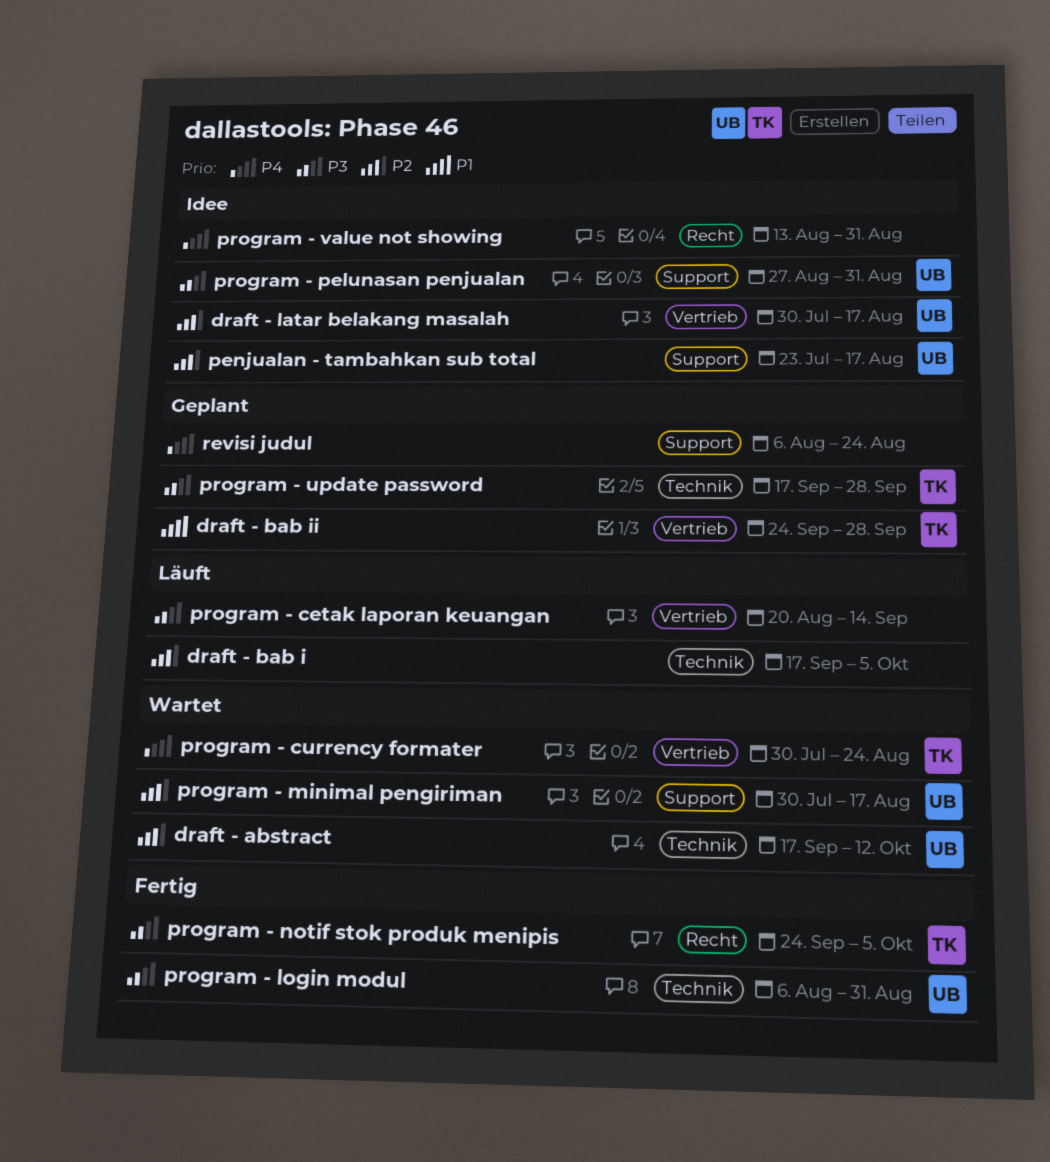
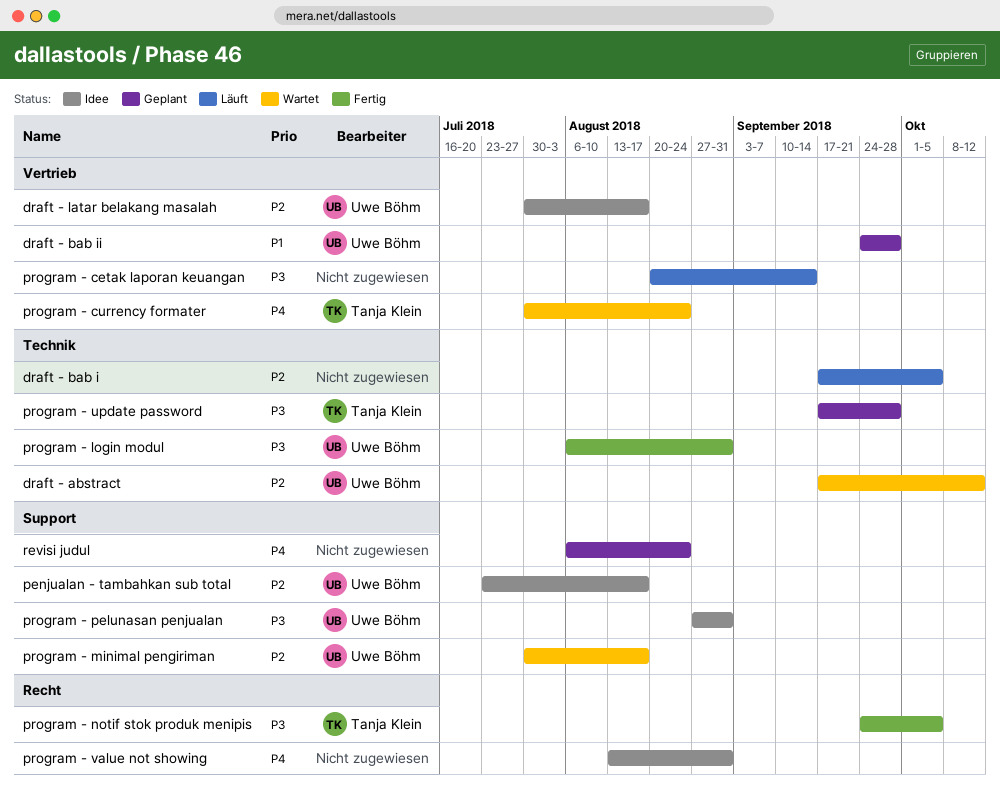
draft - bab ii, owner: Tanja Klein -> Uwe Böhm

